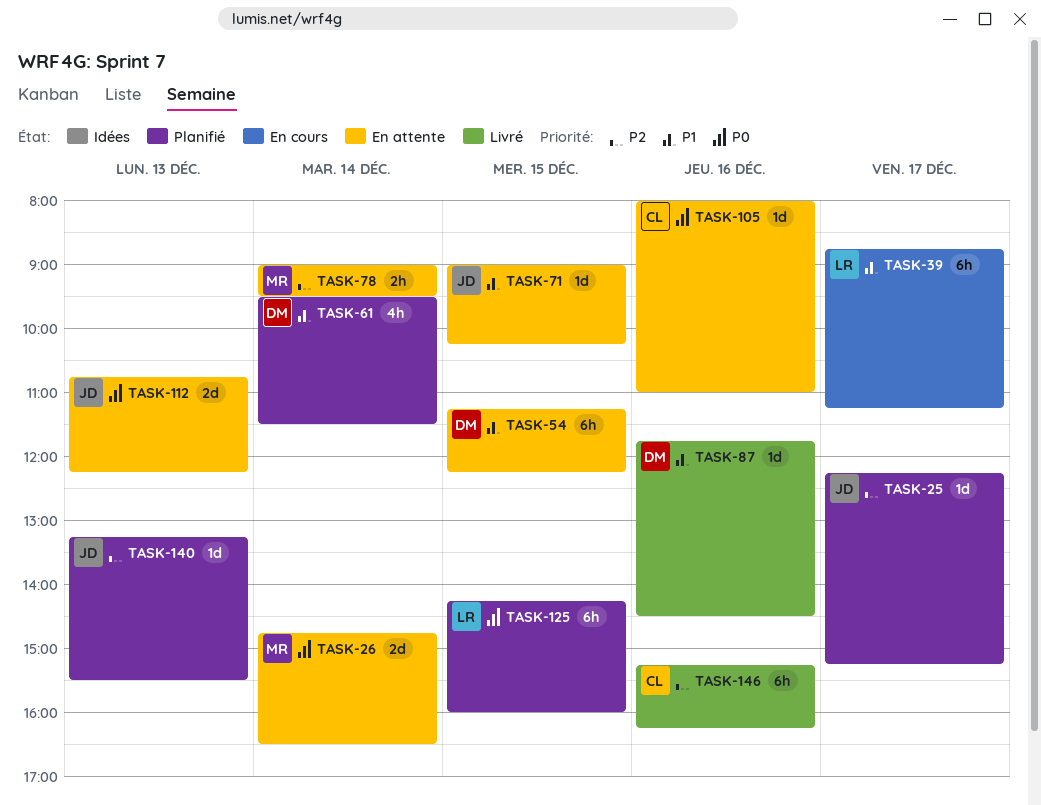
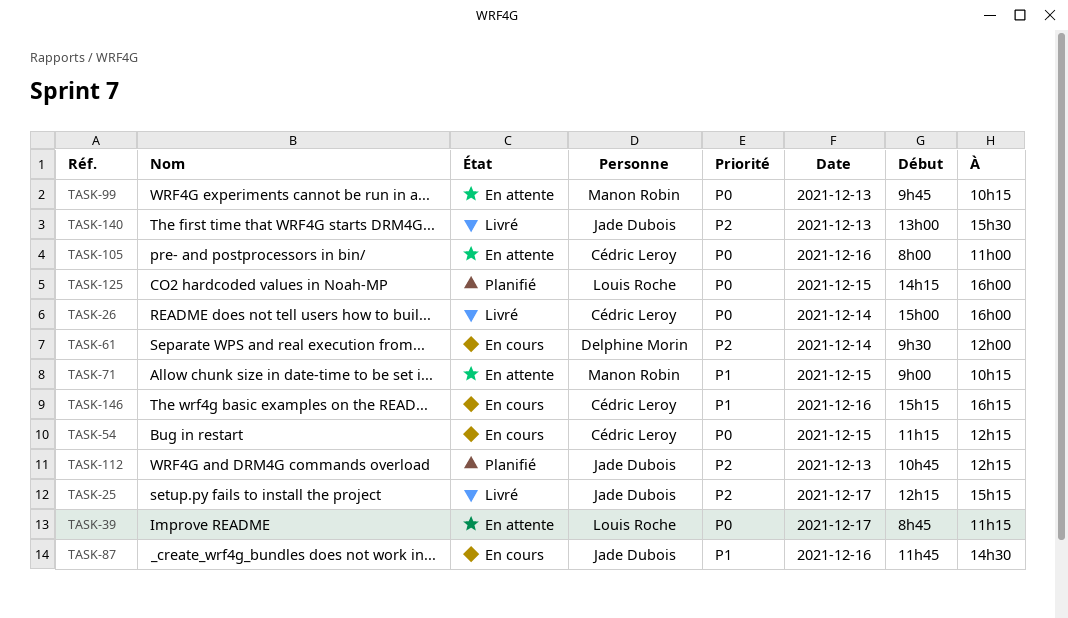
TASK-25, status: Planifié -> Livré
TASK-26, status: En attente -> Livré
TASK-26, owner: Manon Robin -> Cédric Leroy
TASK-26, begins: 14:45 -> 15:00
TASK-26, ends: 16:30 -> 16:00
TASK-39, status: En cours -> En attente
TASK-39, priority: P1 -> P0
TASK-54, status: En attente -> En cours
TASK-54, owner: Delphine Morin -> Cédric Leroy
TASK-54, priority: P1 -> P0
TASK-61, status: Planifié -> En cours
TASK-61, priority: P1 -> P2
TASK-61, ends: 11:30 -> 12:00
TASK-71, owner: Jade Dubois -> Manon Robin
TASK-78: present -> none
TASK-87, status: Livré -> En cours
TASK-87, owner: Delphine Morin -> Jade Dubois
TASK-99: none -> present
TASK-112, status: En attente -> Planifié
TASK-112, priority: P0 -> P2
TASK-140, status: Planifié -> Livré
TASK-140, begins: 13:15 -> 13:00
TASK-146, status: Livré -> En cours
TASK-146, priority: P2 -> P1

